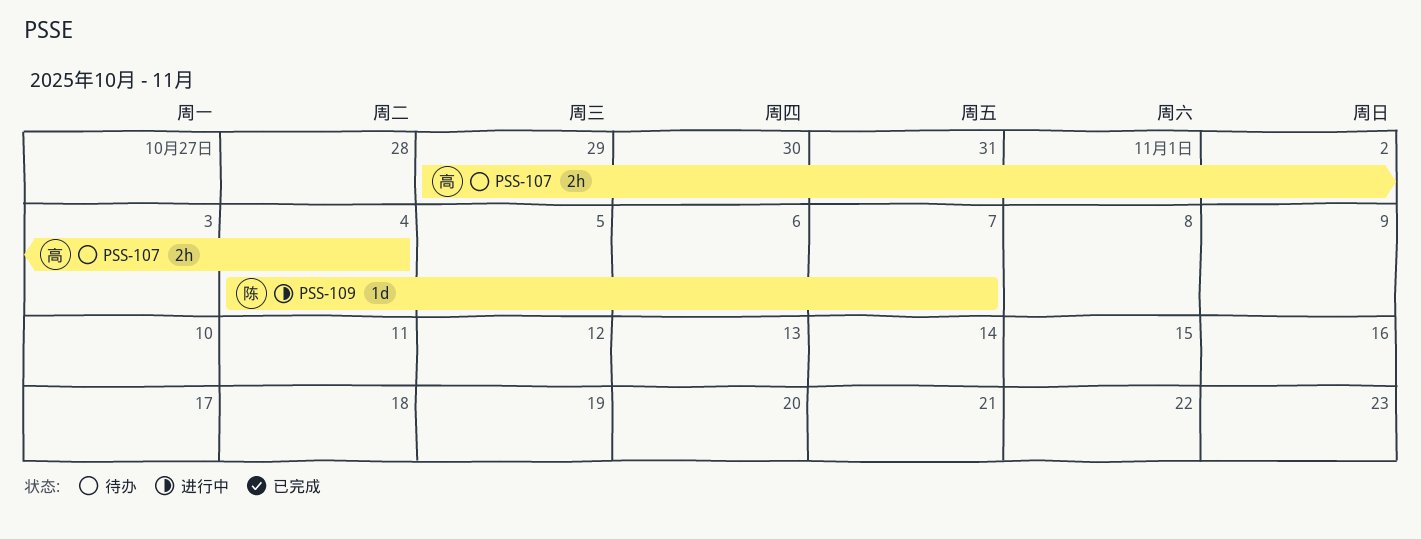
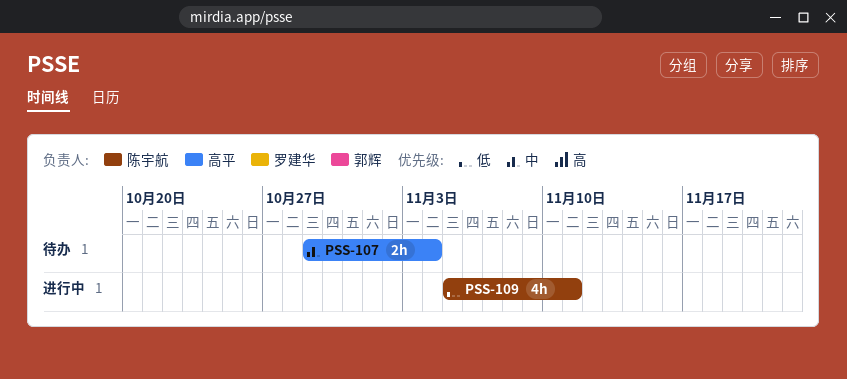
PSS-109, estimate: 1d -> 4h
PSS-109, start: Nov 4 -> Nov 5
PSS-109, due: Nov 7 -> Nov 11

